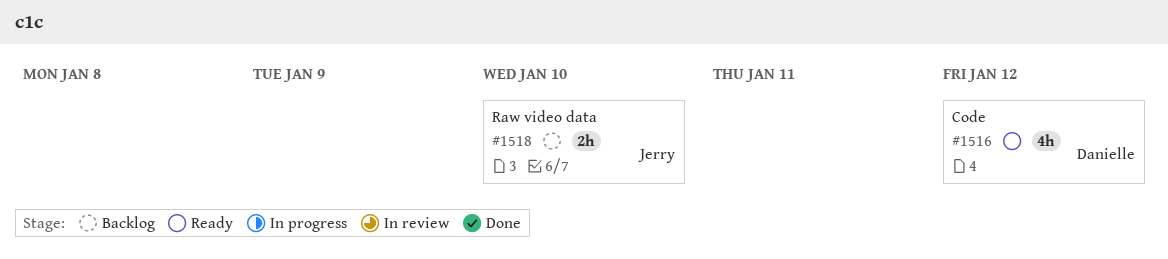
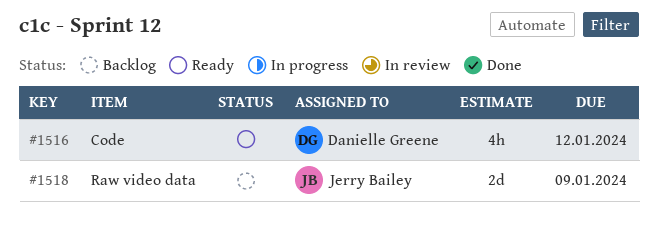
#1518, estimate: 2h -> 2d
#1518, due: Jan 10 -> Jan 9

